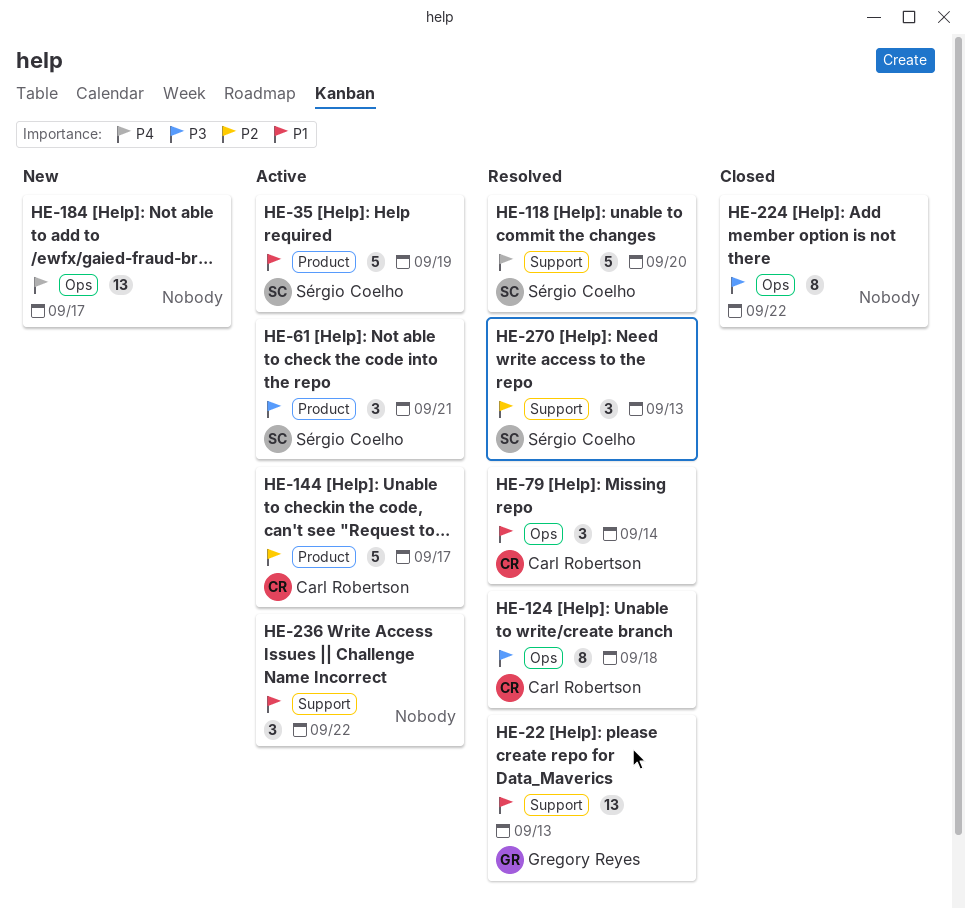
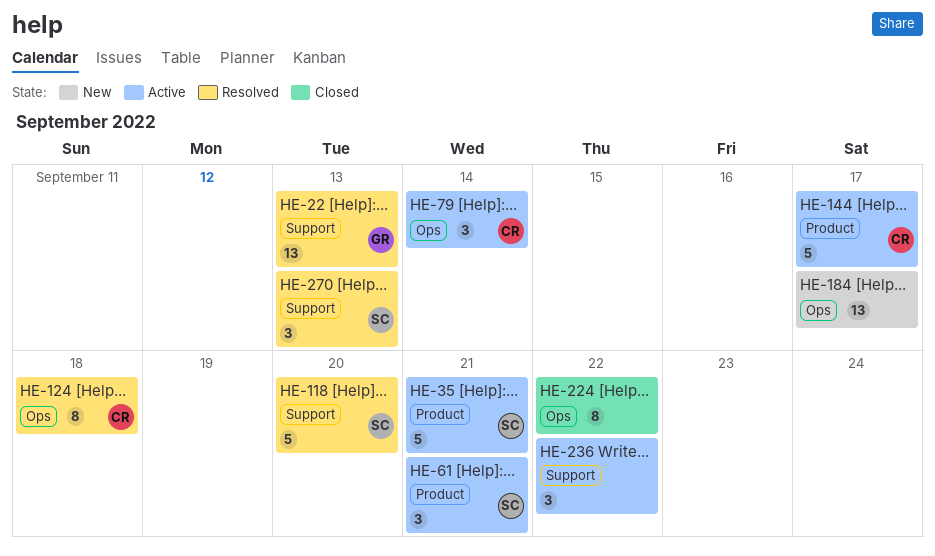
HE-35, due: Sep 19 -> Sep 21
HE-79, status: Resolved -> Active

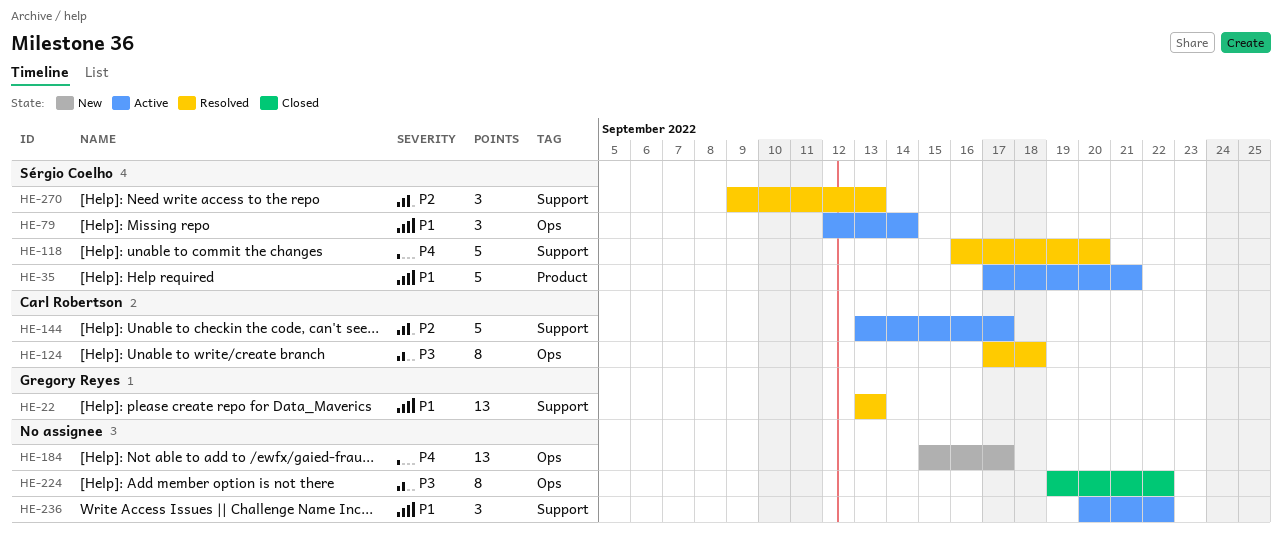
HE-61: present -> none
HE-79, owner: Carl Robertson -> Sérgio Coelho
HE-144, label: Product -> Support

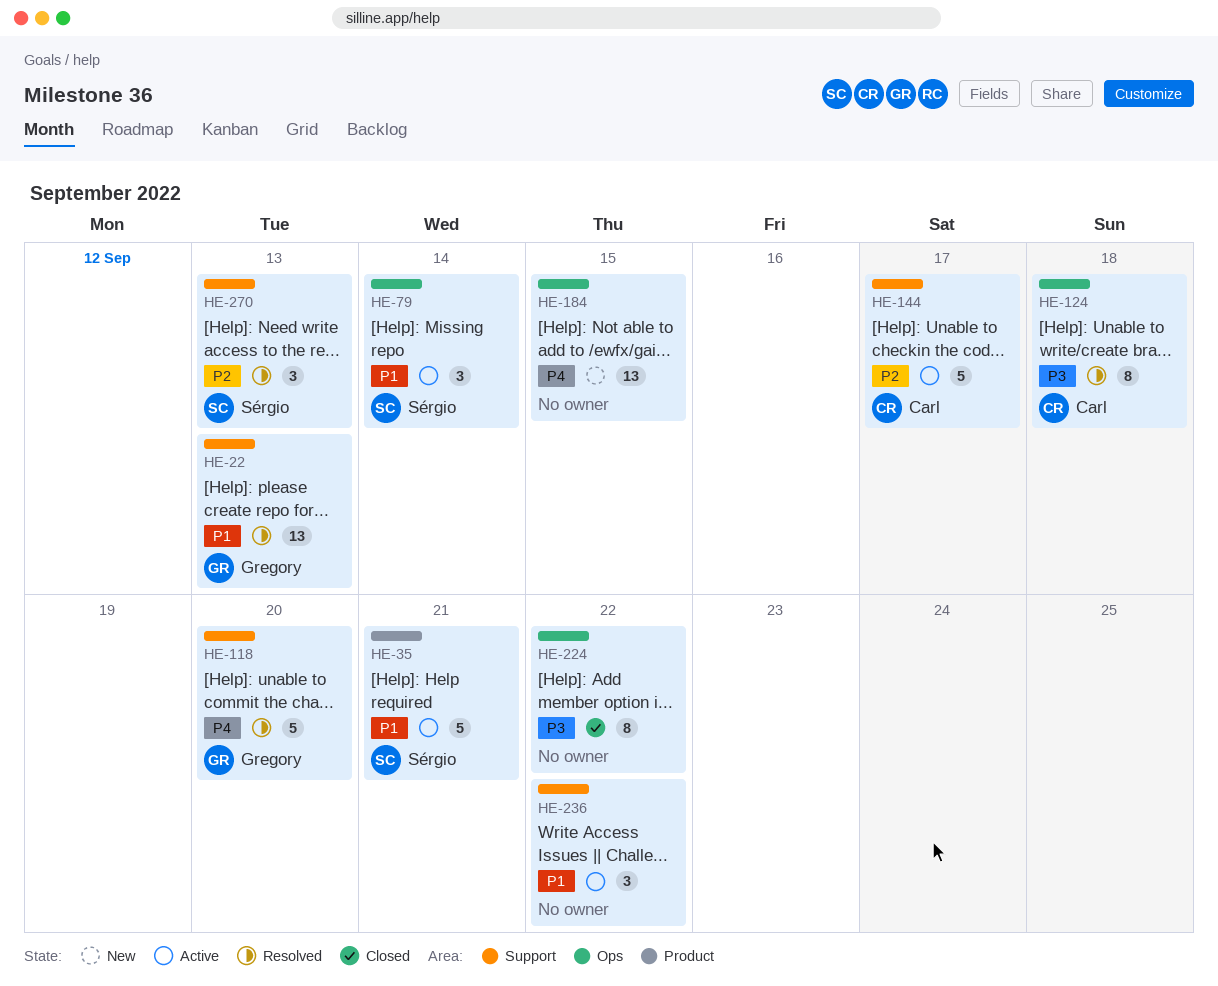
HE-118, owner: Sérgio Coelho -> Gregory Reyes
HE-184, due: Sep 17 -> Sep 15

